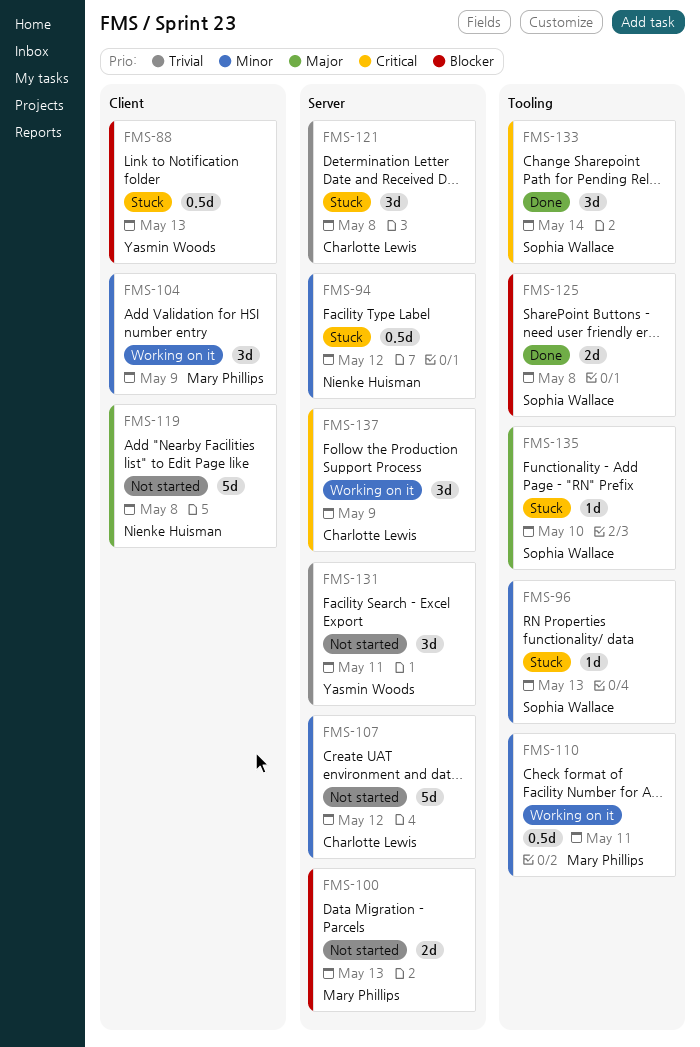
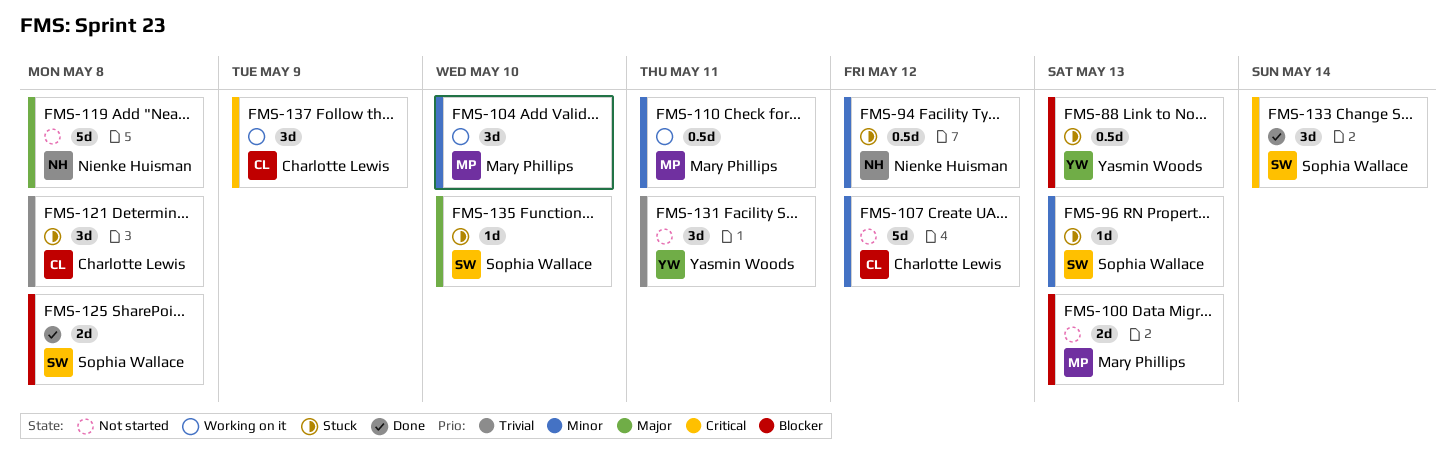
FMS-104, due: May 9 -> May 10

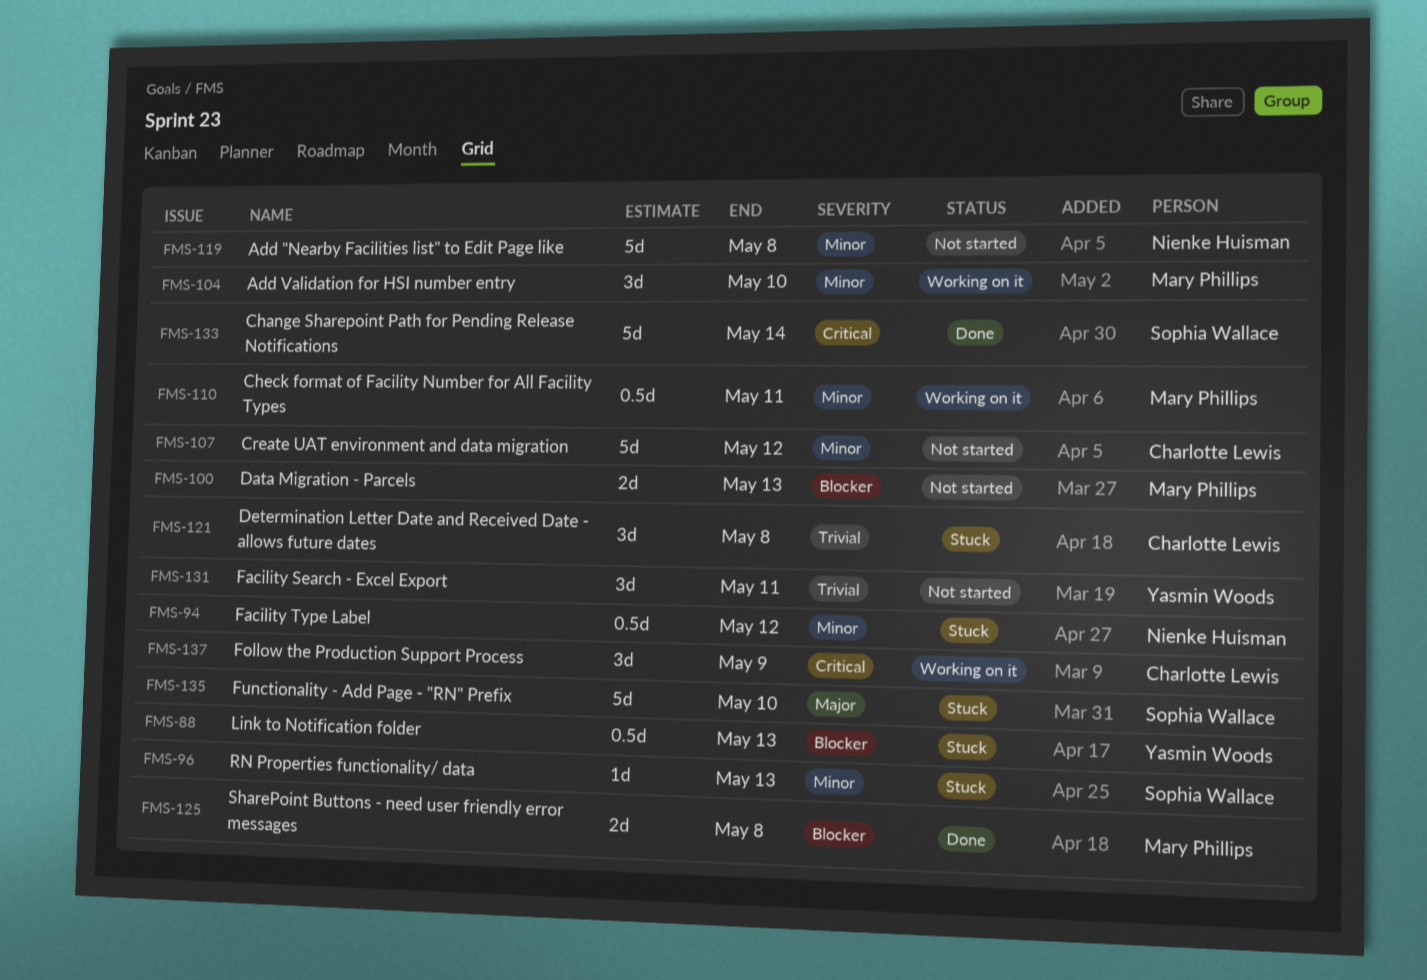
FMS-119, priority: Major -> Minor
FMS-125, owner: Sophia Wallace -> Mary Phillips
FMS-133, estimate: 3d -> 5d
FMS-135, estimate: 1d -> 5d

